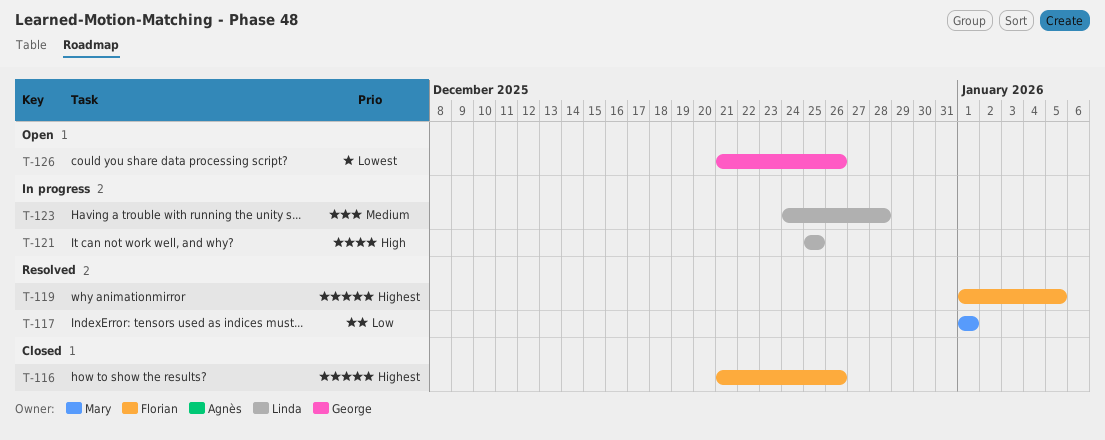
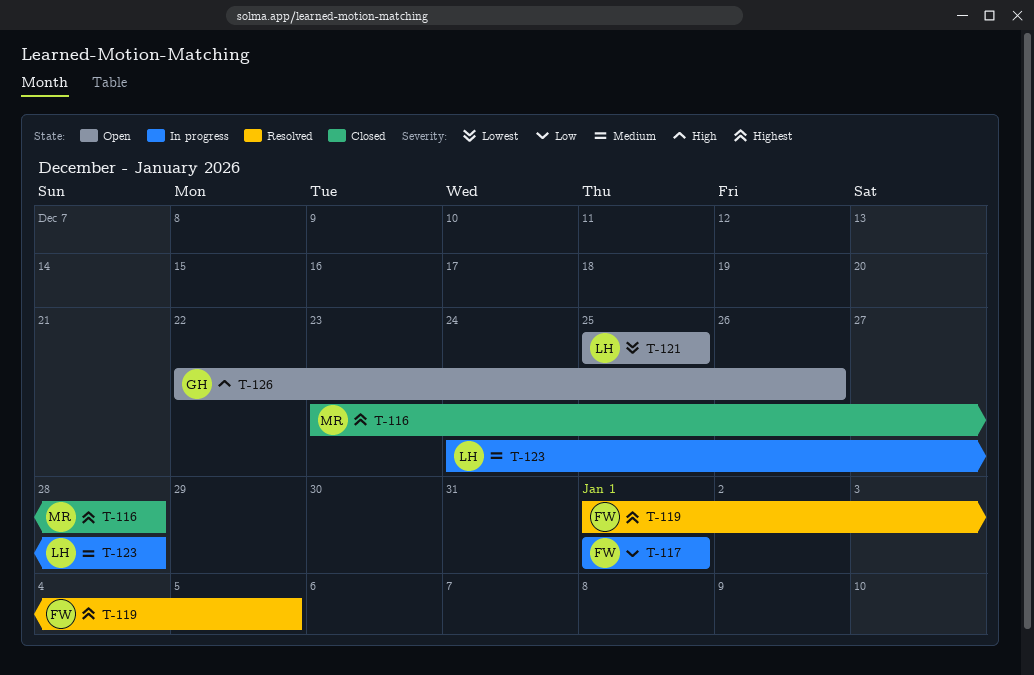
T-116, owner: Florian -> Mary
T-116, start: Dec 21 -> Dec 23
T-116, due: Dec 26 -> Dec 28
T-117, status: Resolved -> In progress
T-117, owner: Mary -> Florian
T-121, status: In progress -> Open
T-121, priority: High -> Lowest
T-126, priority: Lowest -> High
T-126, start: Dec 21 -> Dec 22

